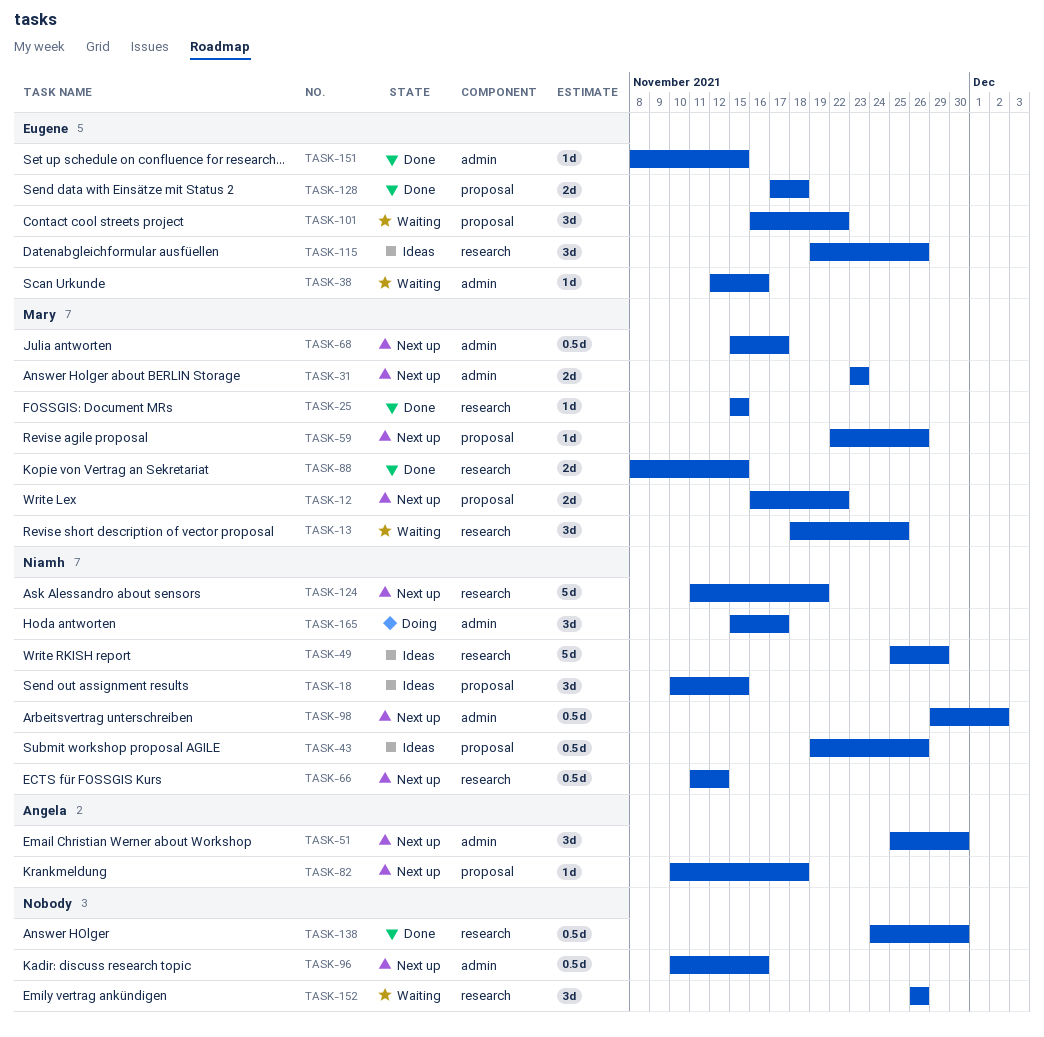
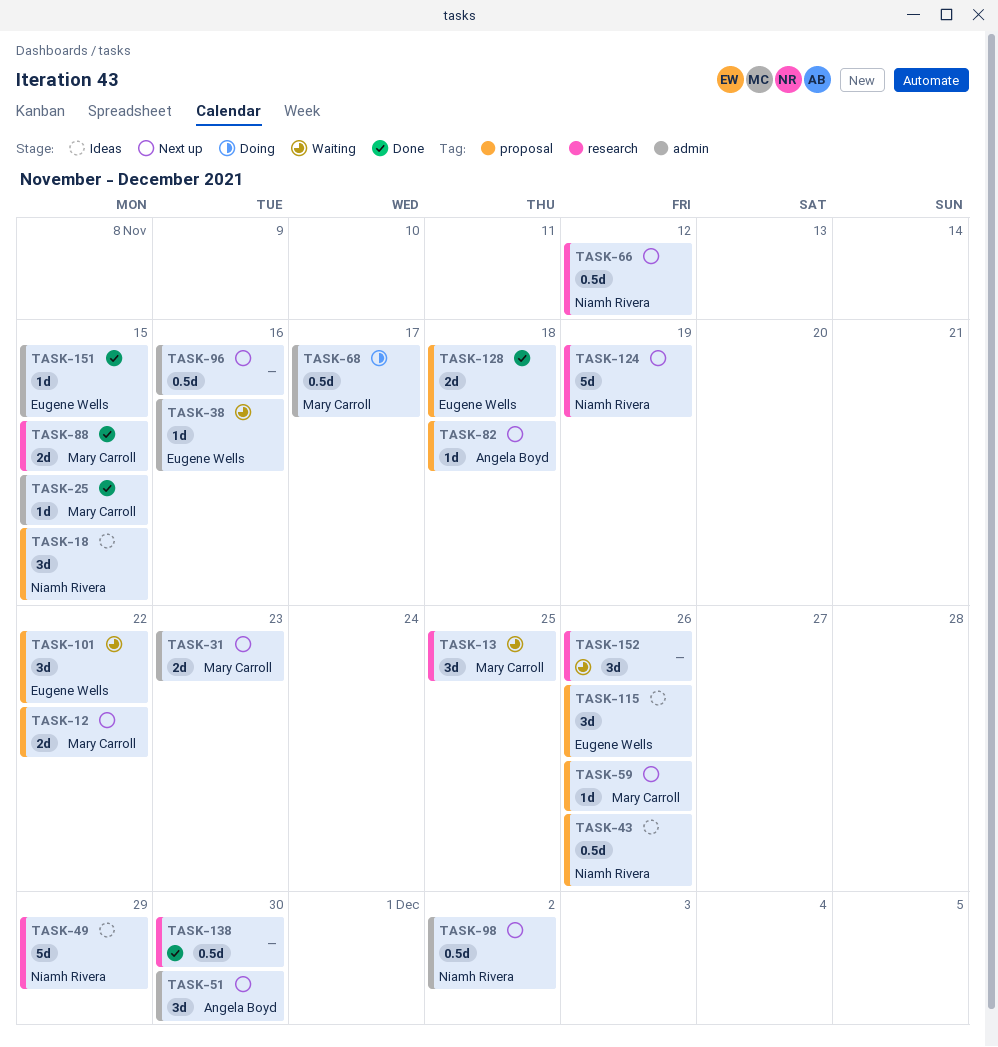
TASK-25, label: research -> admin
TASK-68, status: Next up -> Doing
TASK-115, label: research -> proposal
TASK-165: present -> none

